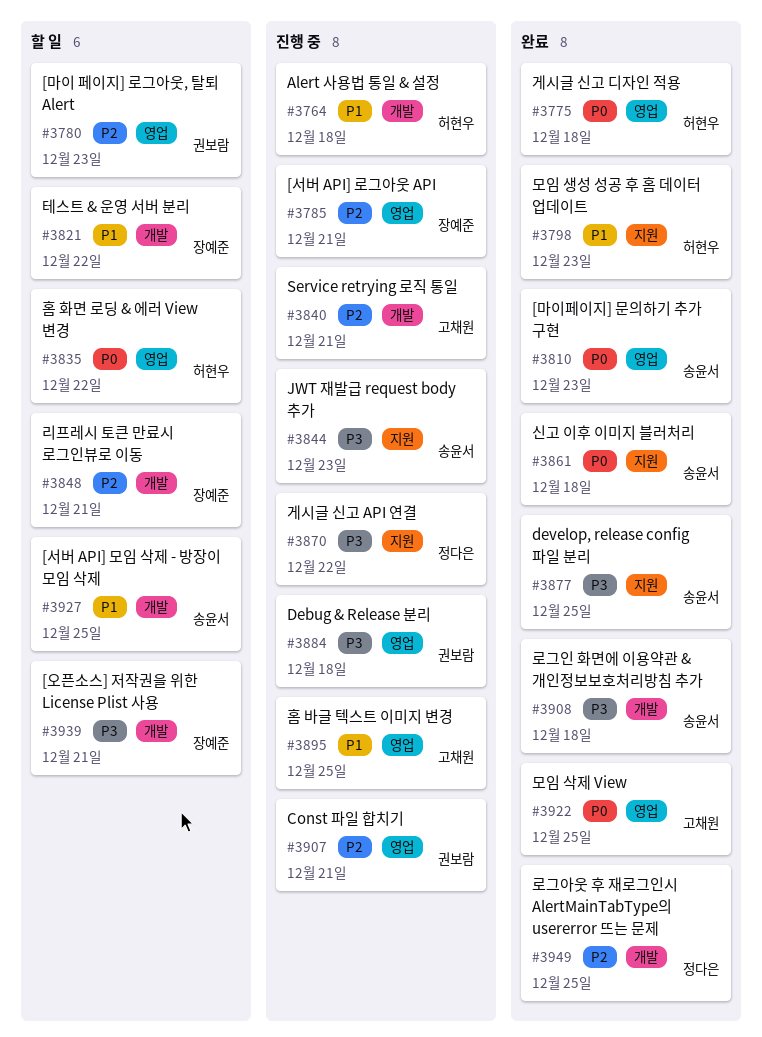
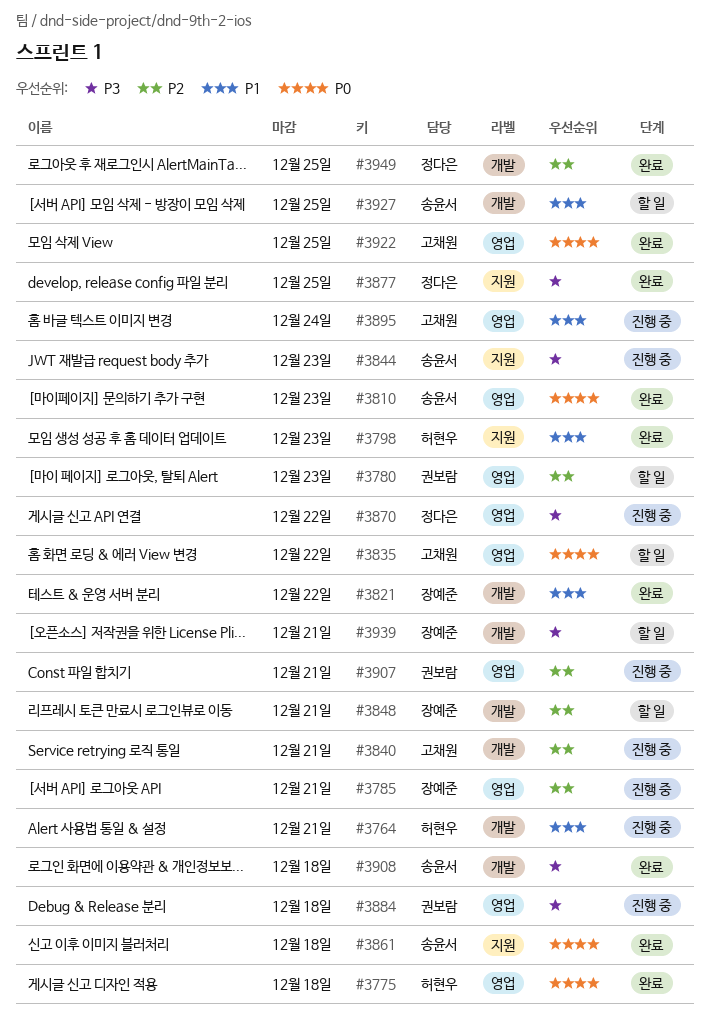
#3764, due: Dec 18 -> Dec 21
#3821, status: 할 일 -> 완료
#3835, owner: 허현우 -> 고채원
#3870, label: 지원 -> 영업
#3877, owner: 송윤서 -> 정다은
#3895, due: Dec 25 -> Dec 24

